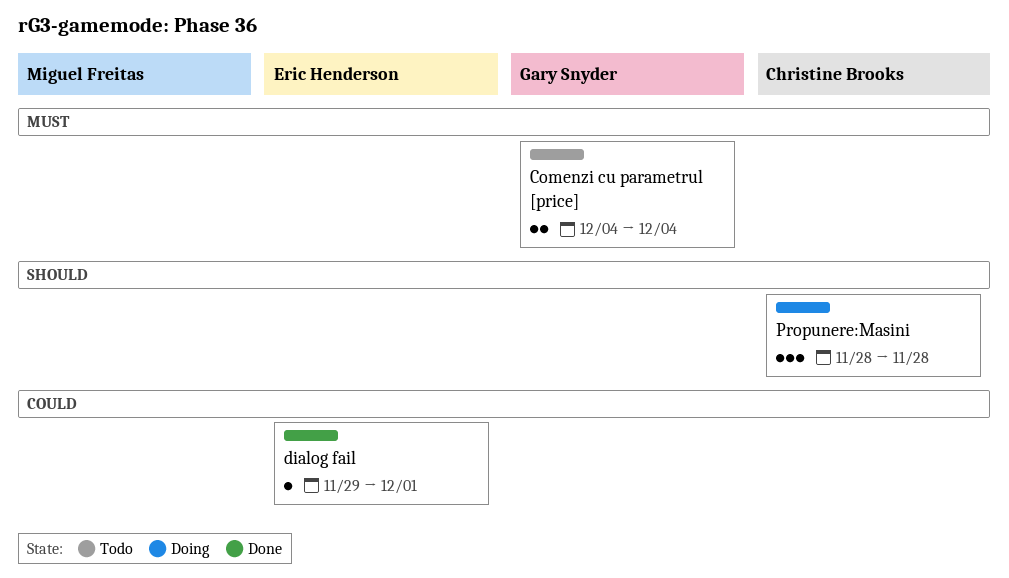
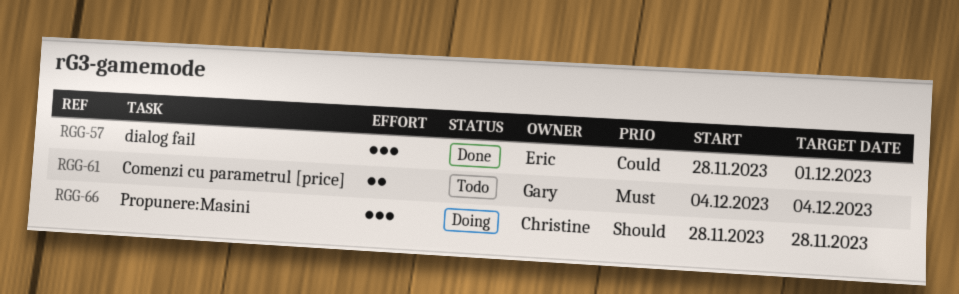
dialog fail, estimate: 1 -> 3
dialog fail, start: Nov 29 -> Nov 28

